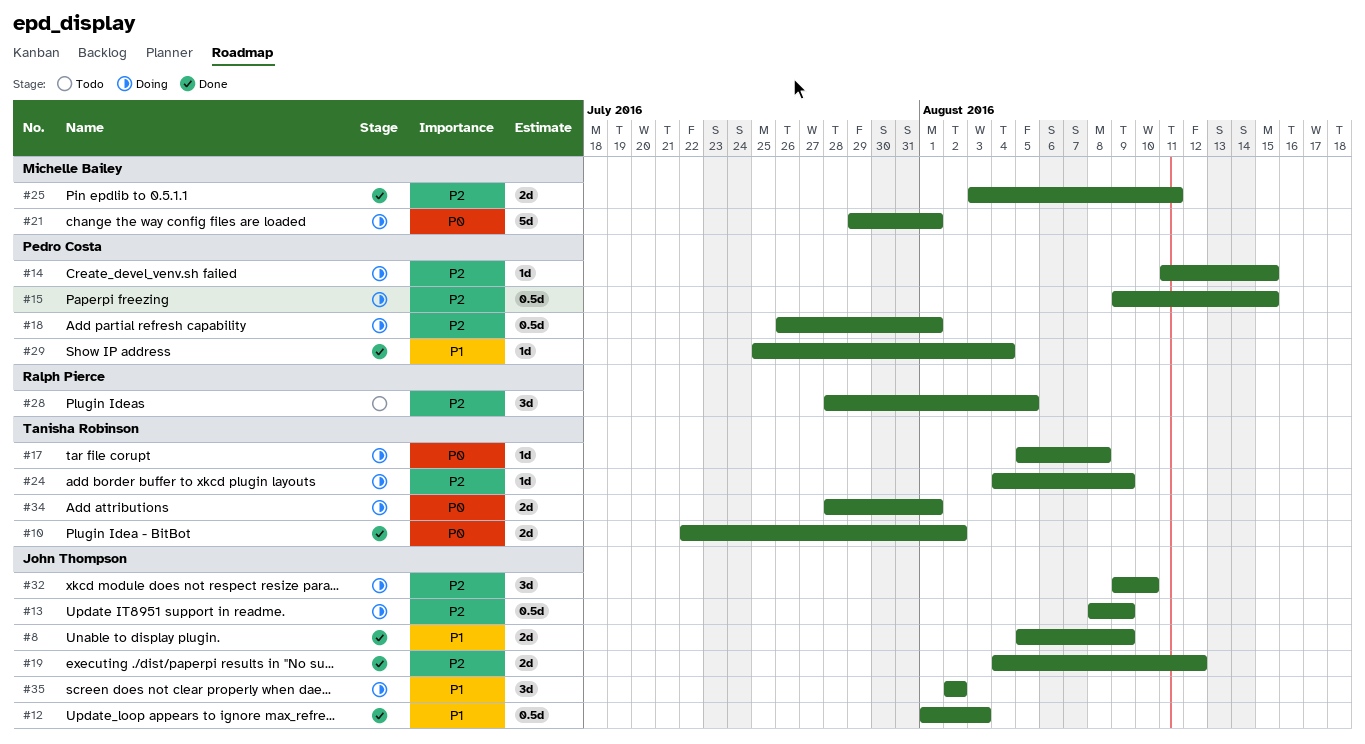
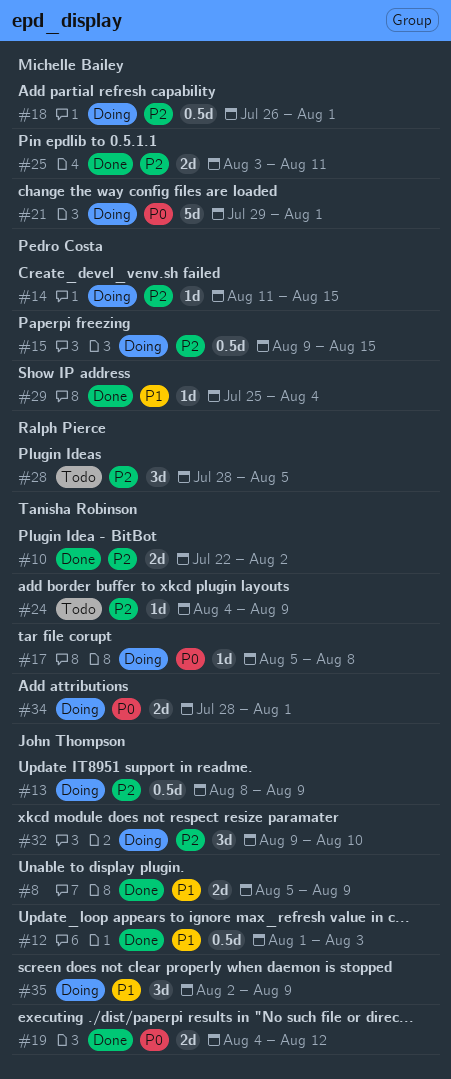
#10, priority: P0 -> P2
#18, owner: Pedro Costa -> Michelle Bailey
#19, priority: P2 -> P0
#24, status: Doing -> Todo
#35, due: Aug 2 -> Aug 9

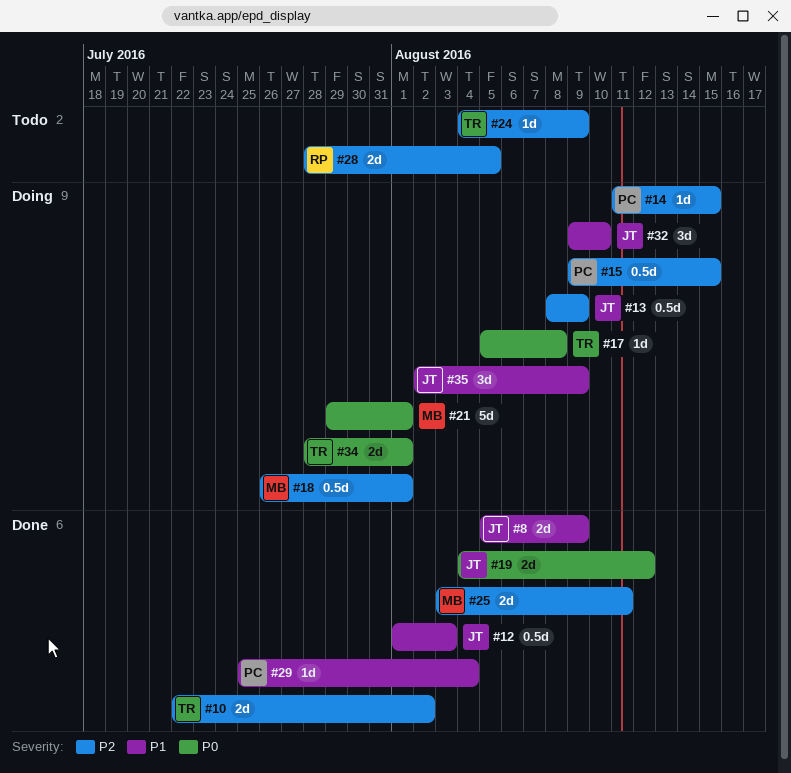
#28, estimate: 3d -> 2d
#32, priority: P2 -> P1

